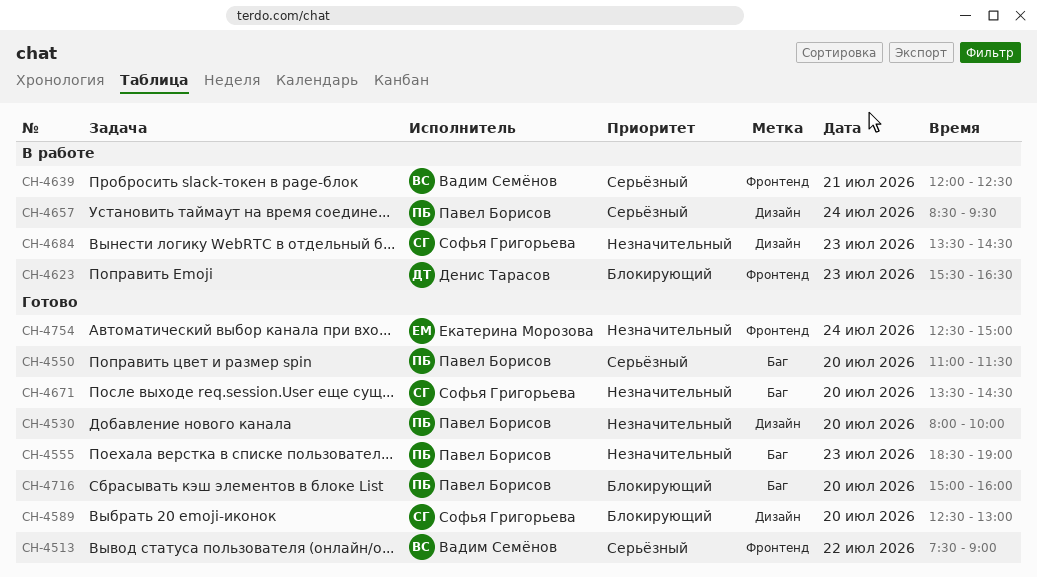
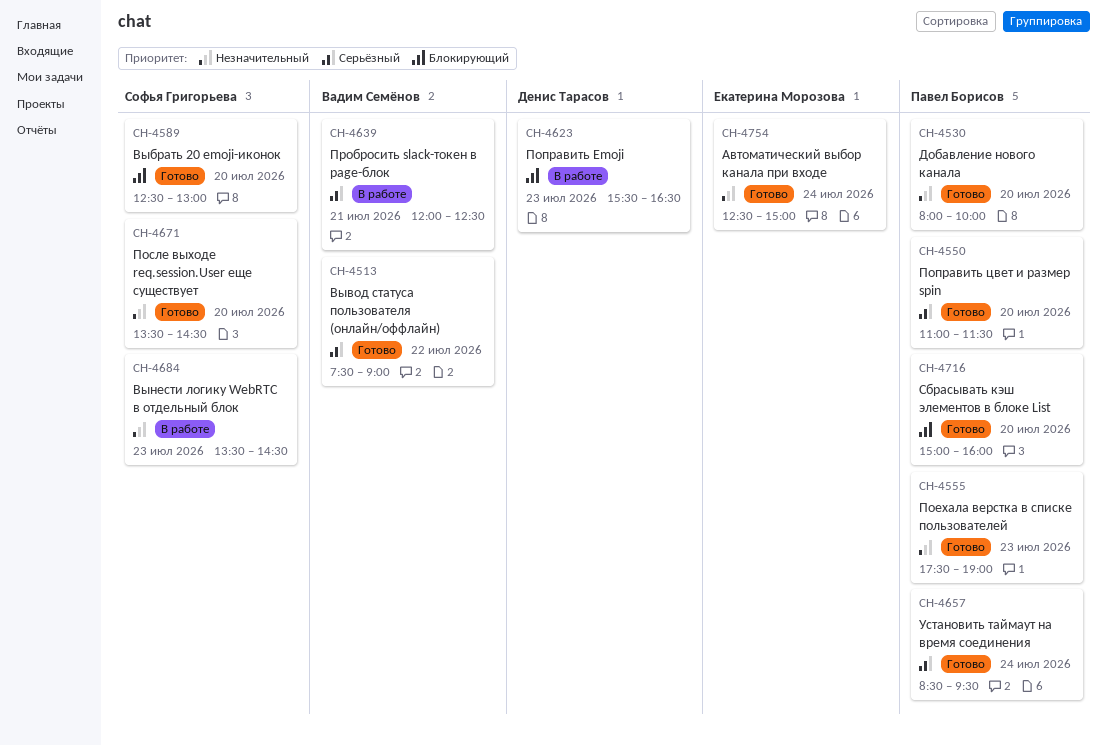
CH-4555, begins: 18:30 -> 17:30
CH-4657, status: В работе -> Готово

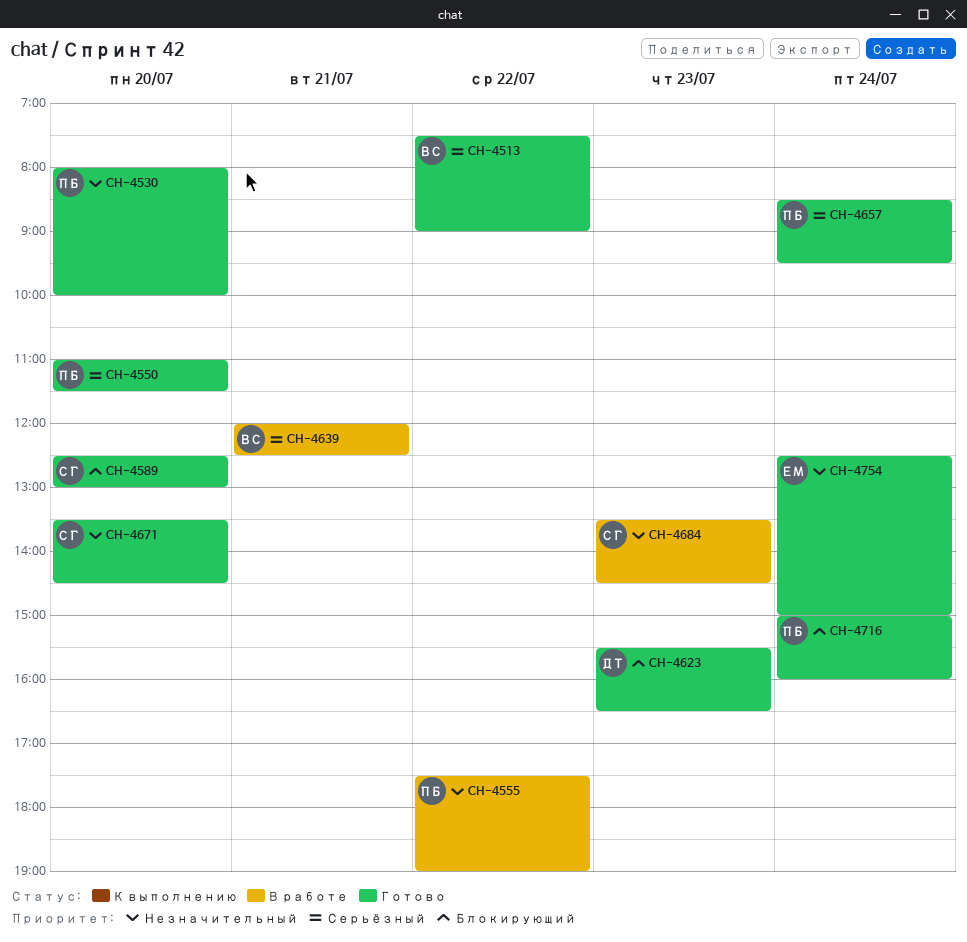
CH-4555, status: Готово -> В работе
CH-4555, day: Jul 23 -> Jul 22
CH-4623, status: В работе -> Готово
CH-4716, day: Jul 20 -> Jul 24

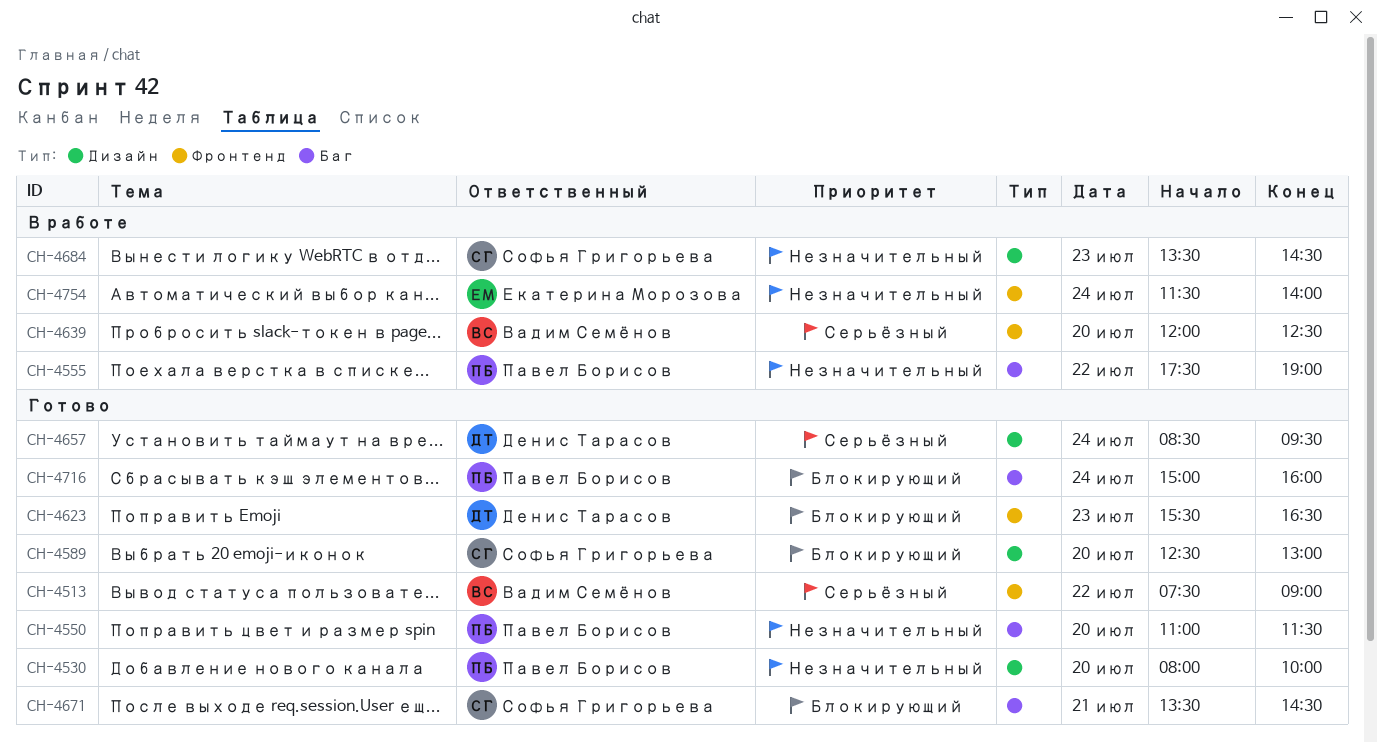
CH-4550, priority: Серьёзный -> Незначительный
CH-4639, day: Jul 21 -> Jul 20
CH-4657, owner: Павел Борисов -> Денис Тарасов
CH-4671, priority: Незначительный -> Блокирующий
CH-4671, day: Jul 20 -> Jul 21
CH-4754, status: Готово -> В работе
CH-4754, begins: 12:30 -> 11:30
CH-4754, ends: 15:00 -> 14:00

